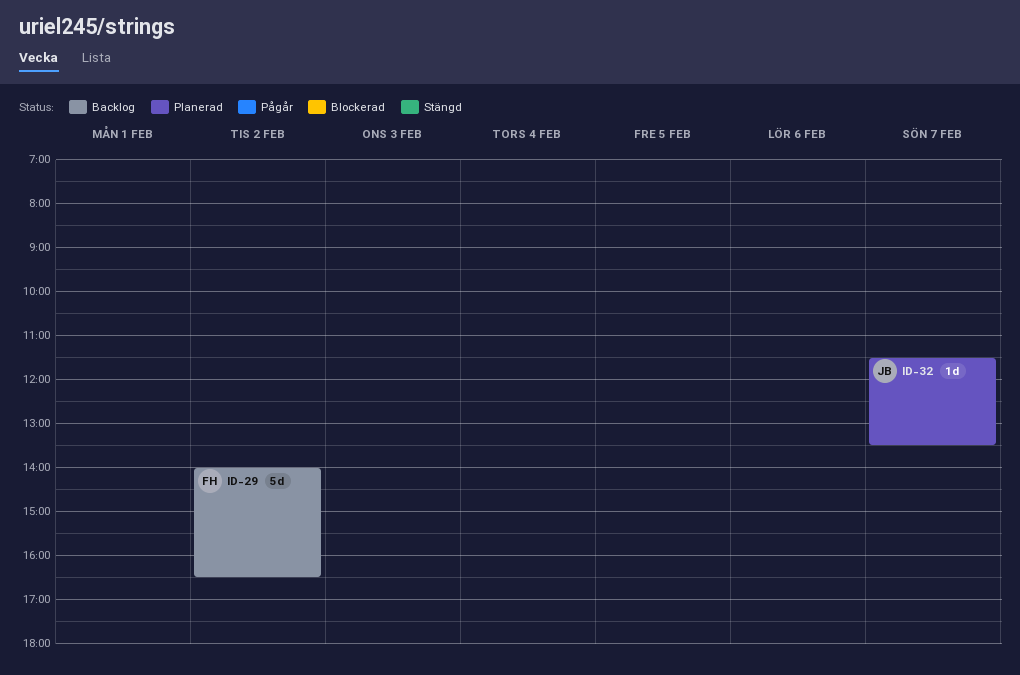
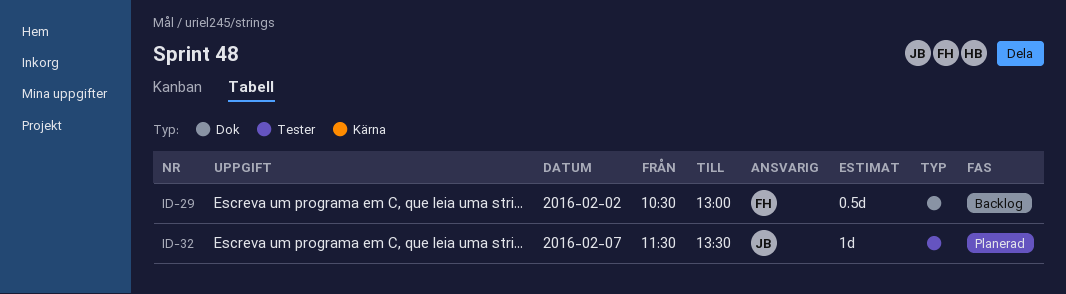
ID-29, estimate: 5d -> 0.5d
ID-29, begins: 14:00 -> 10:30
ID-29, ends: 16:30 -> 13:00

